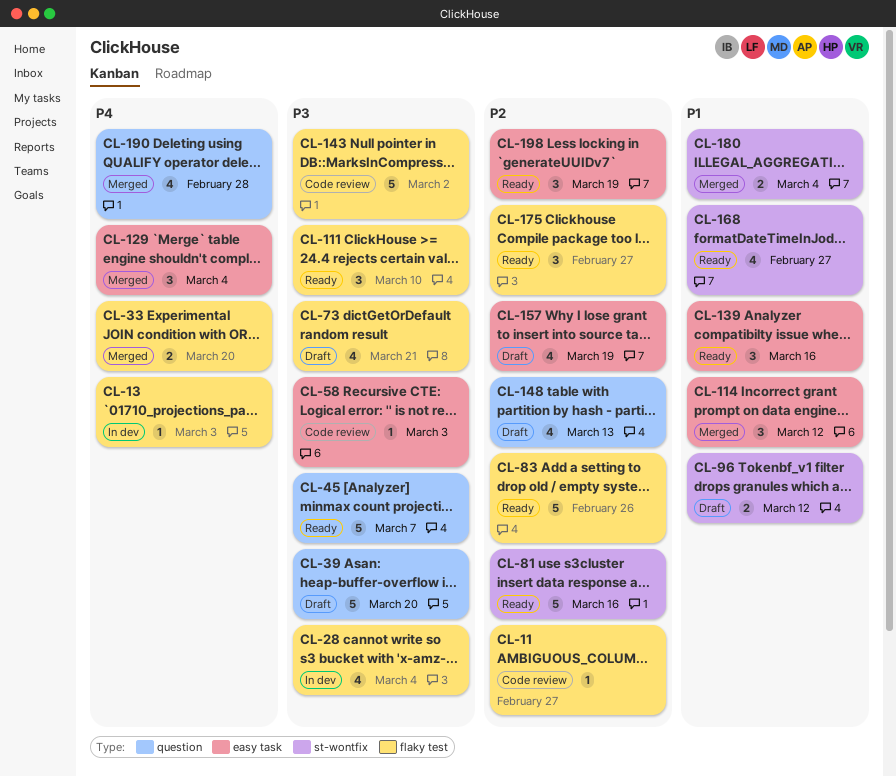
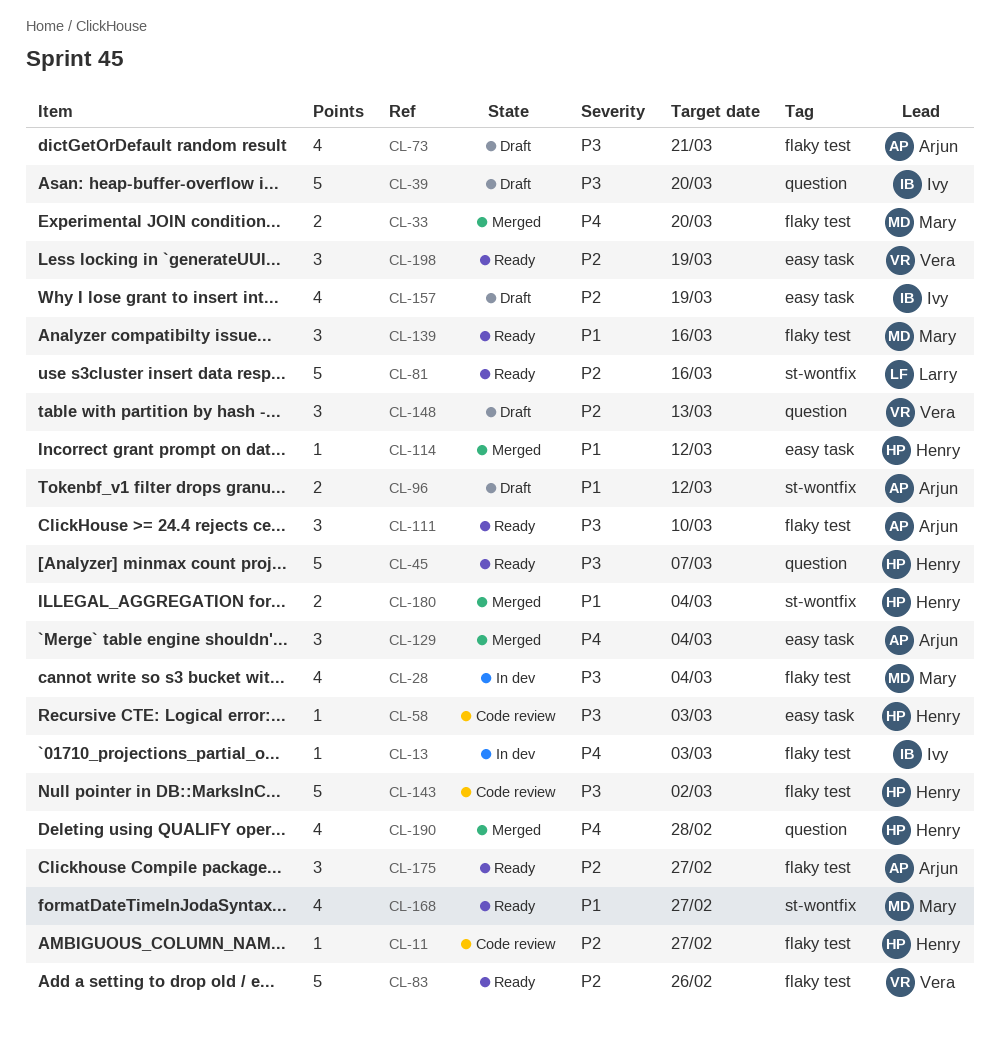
CL-114, estimate: 3 -> 1
CL-139, label: easy task -> flaky test
CL-148, estimate: 4 -> 3

